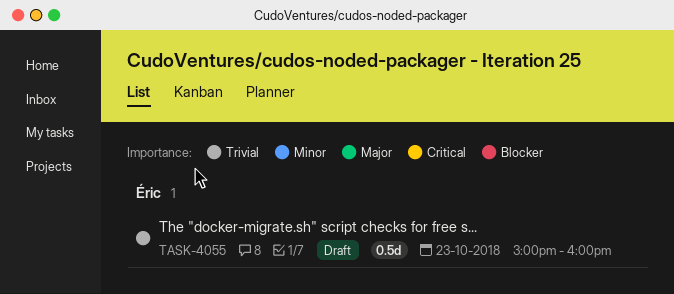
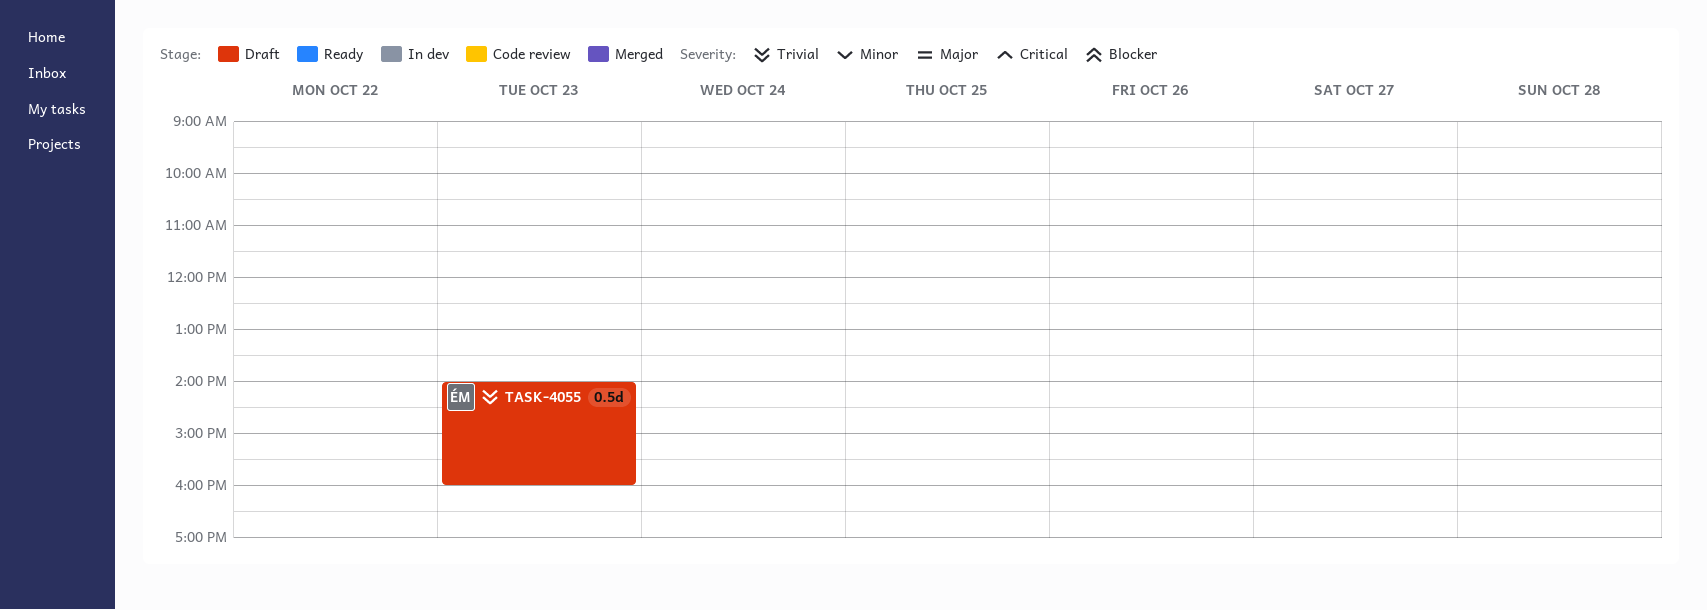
TASK-4055, begins: 15:00 -> 14:00

